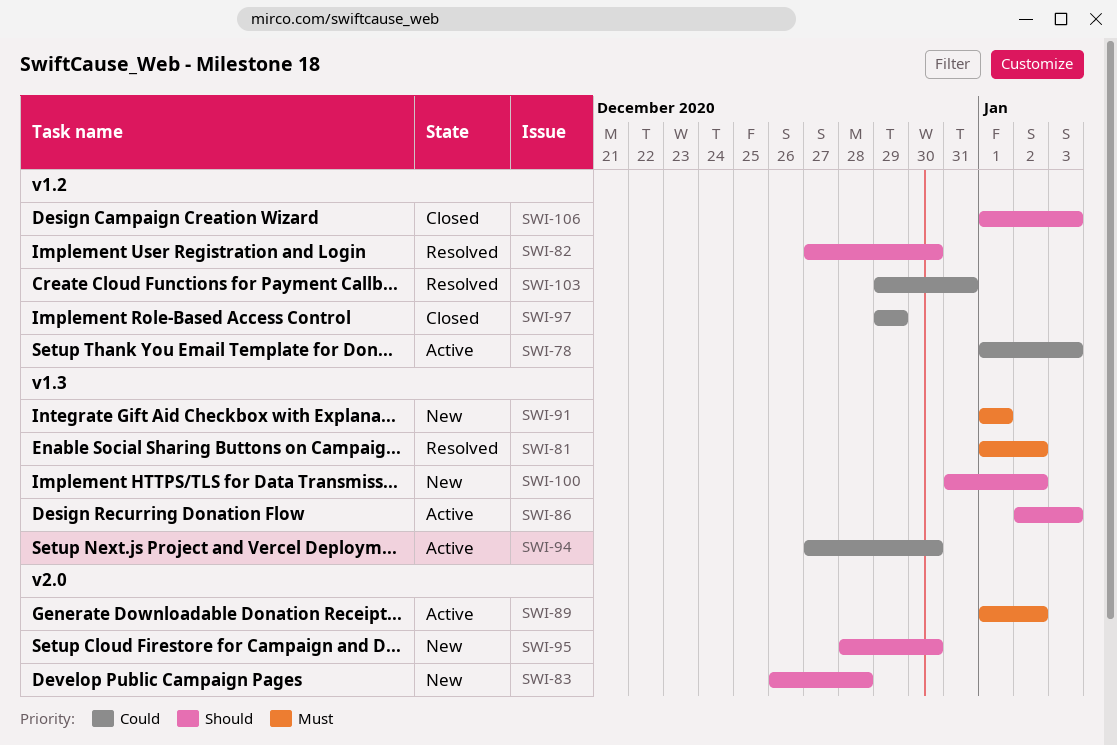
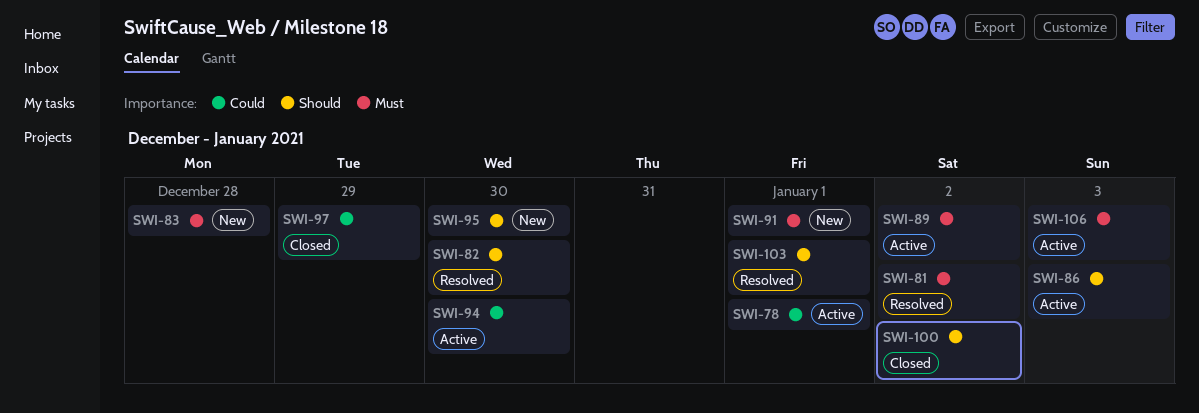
SWI-78, due: Jan 3 -> Jan 1
SWI-83, priority: Should -> Must
SWI-100, status: New -> Closed
SWI-103, priority: Could -> Should
SWI-103, due: Dec 31 -> Jan 1
SWI-106, status: Closed -> Active
SWI-106, priority: Should -> Must

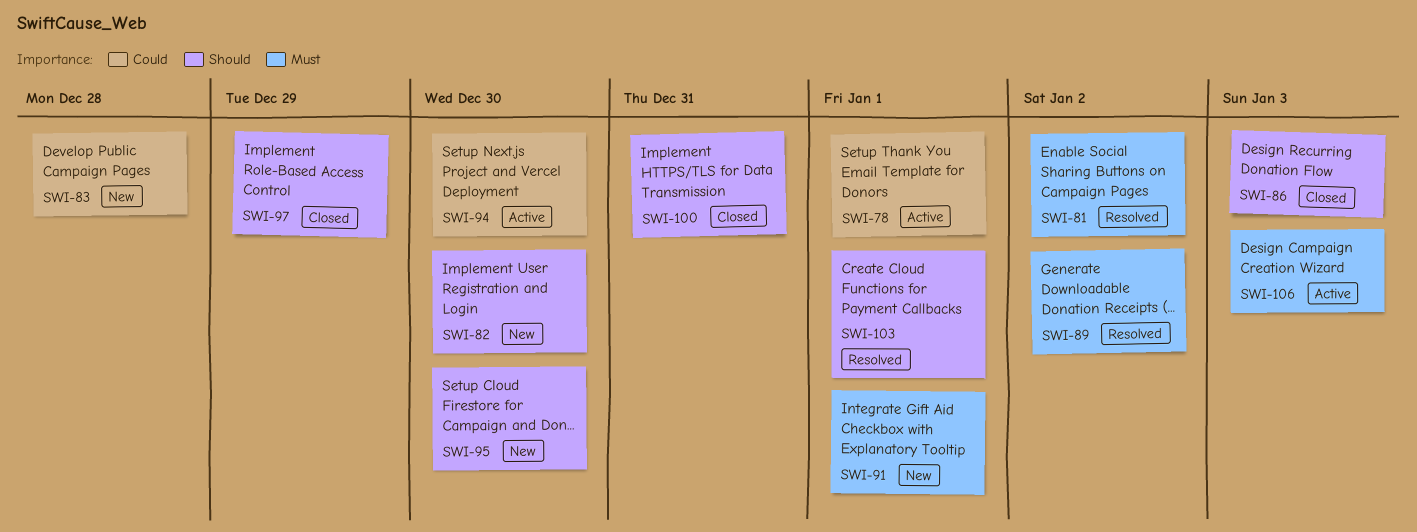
SWI-82, status: Resolved -> New
SWI-83, priority: Must -> Could
SWI-86, status: Active -> Closed
SWI-89, status: Active -> Resolved
SWI-97, priority: Could -> Should
SWI-100, due: Jan 2 -> Dec 31

